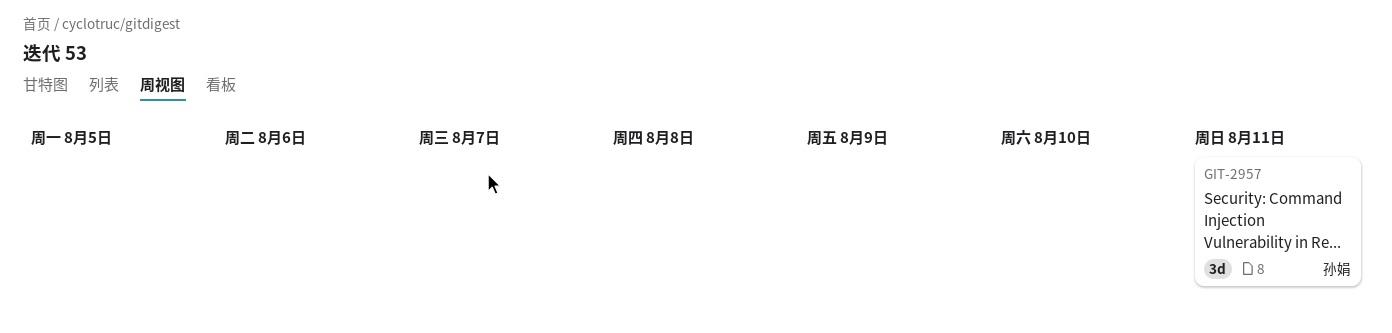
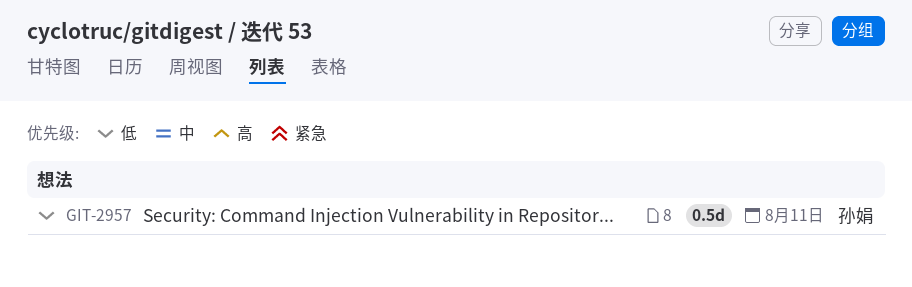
GIT-2957, estimate: 3d -> 0.5d

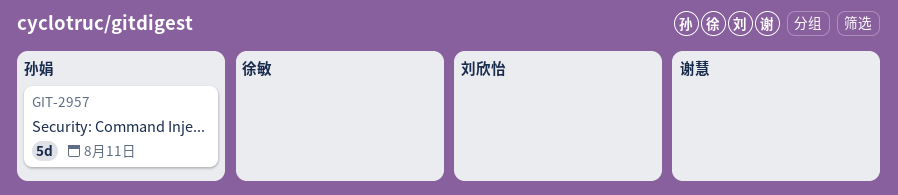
GIT-2957, estimate: 0.5d -> 5d

